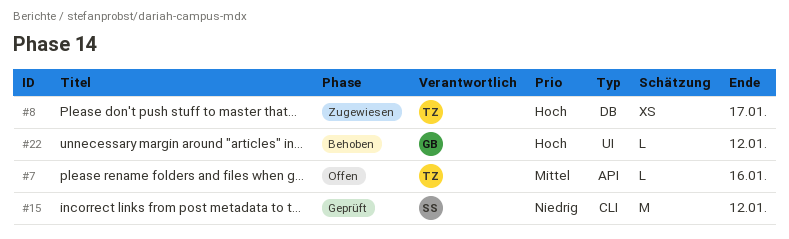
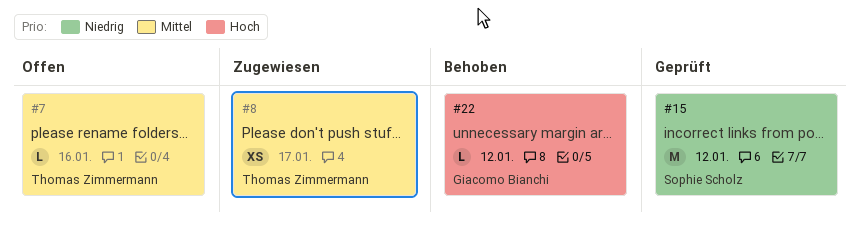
#8, priority: Hoch -> Mittel

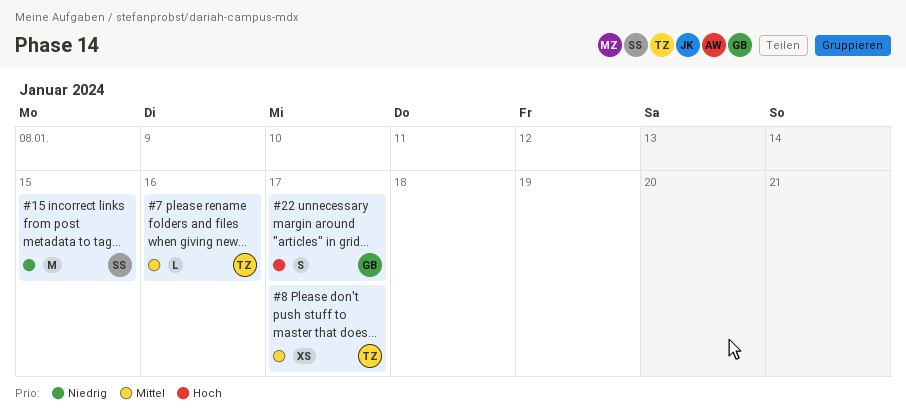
#15, due: Jan 12 -> Jan 15
#22, estimate: L -> S
#22, due: Jan 12 -> Jan 17

